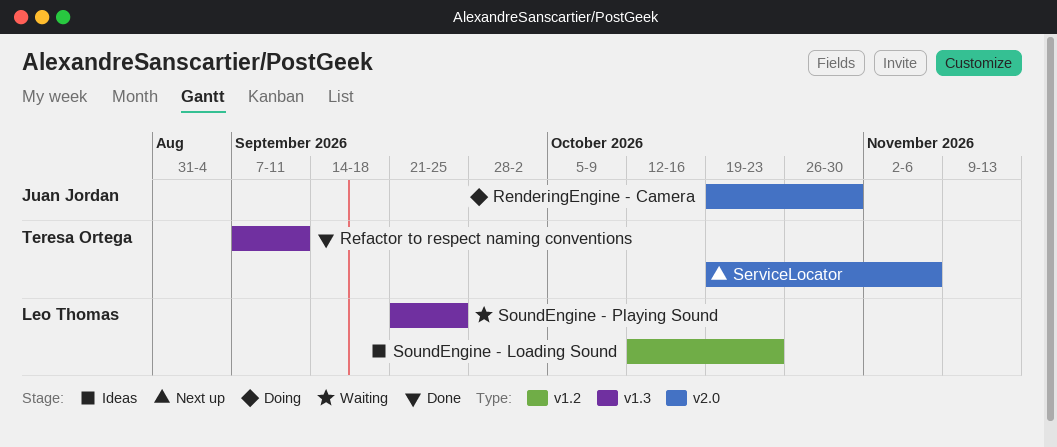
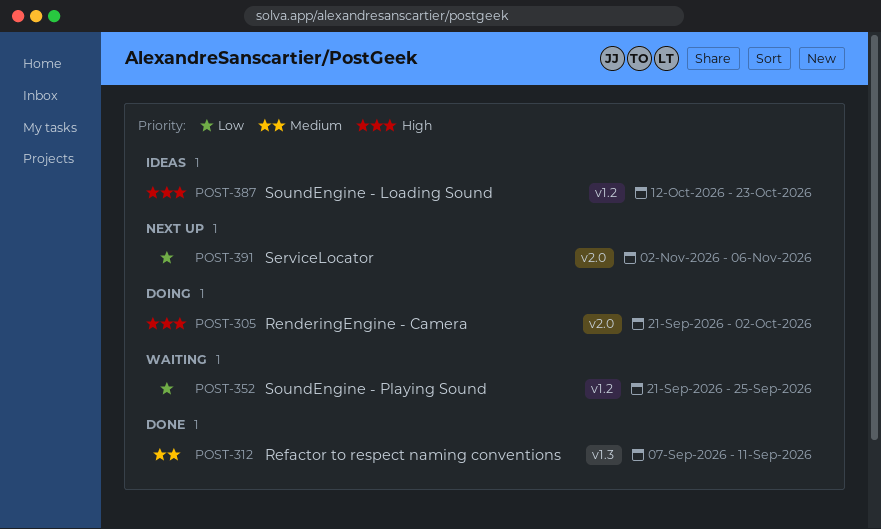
RenderingEngine - Camera, start: Oct 19 -> Sep 21
RenderingEngine - Camera, due: Oct 30 -> Oct 2
ServiceLocator, start: Oct 19 -> Nov 2
SoundEngine - Playing Sound, label: v1.3 -> v1.2

